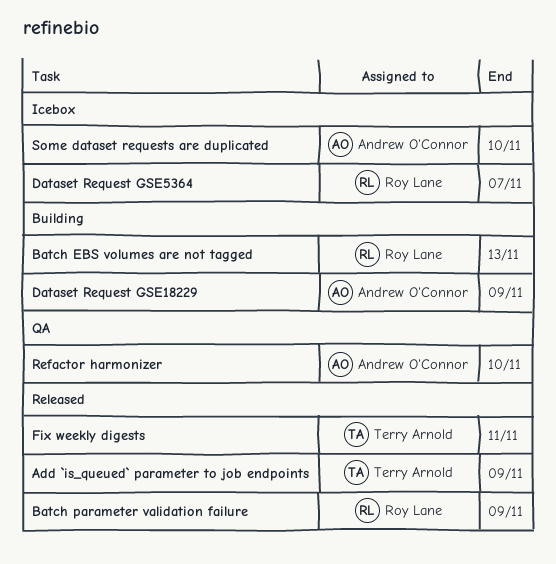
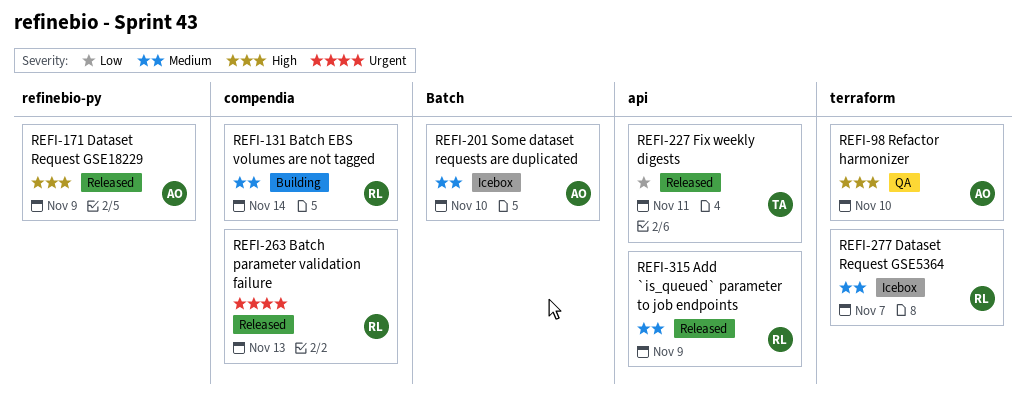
Add `is_queued` parameter to job endpoints, owner: Terry Arnold -> Roy Lane
Batch EBS volumes are not tagged, due: Nov 13 -> Nov 14
Batch parameter validation failure, due: Nov 9 -> Nov 13
Dataset Request GSE18229, status: Building -> Released

